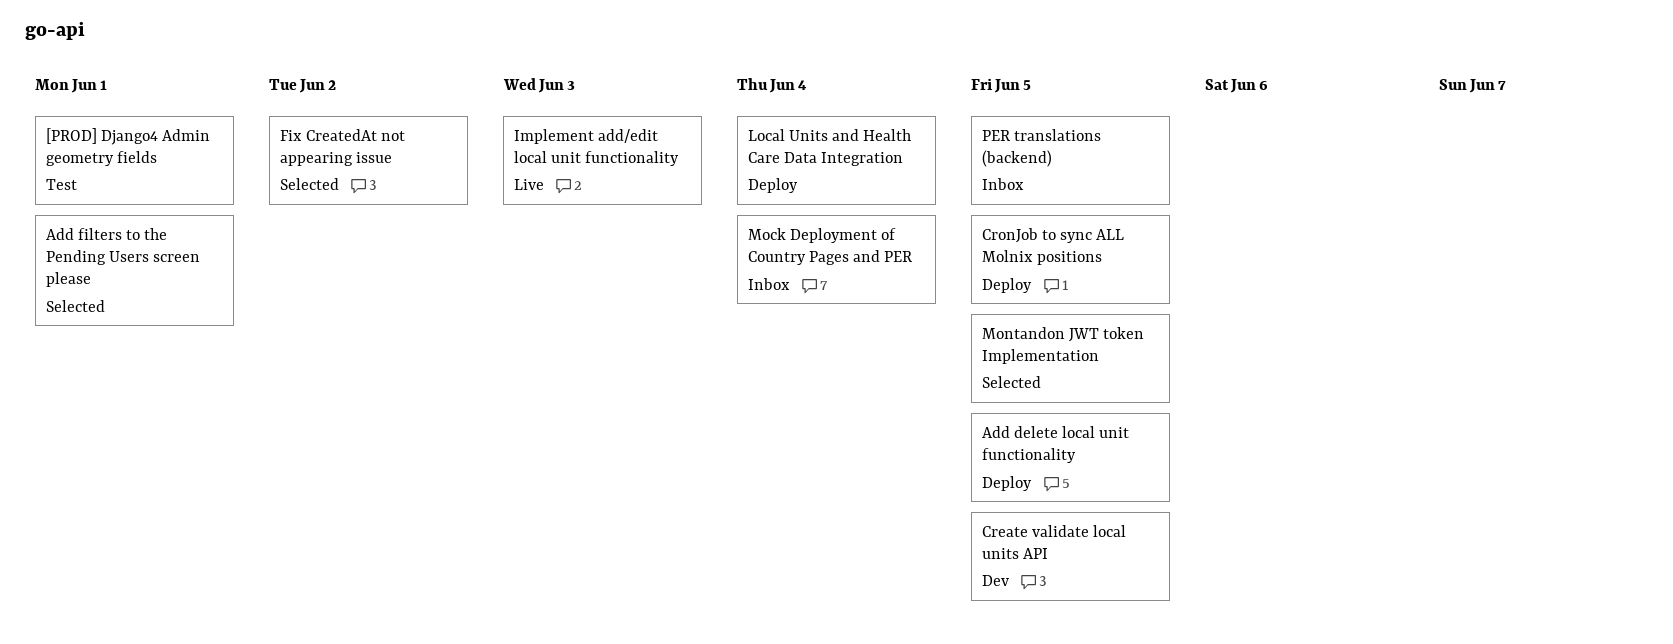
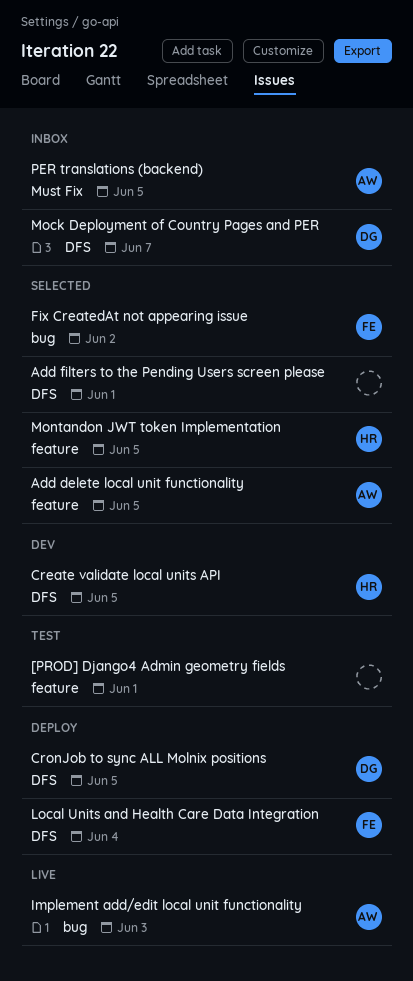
Add delete local unit functionality, status: Deploy -> Selected
Mock Deployment of Country Pages and PER, due: Jun 4 -> Jun 7

